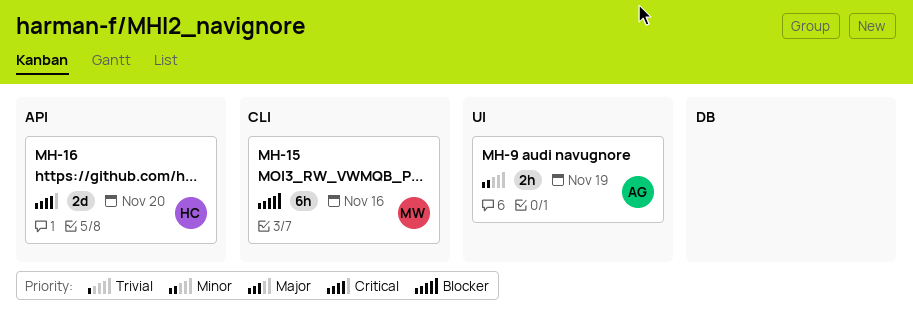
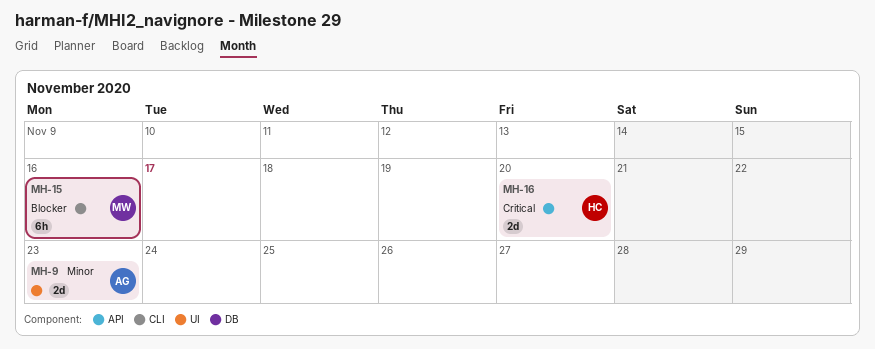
MH-9, estimate: 2h -> 2d
MH-9, due: Nov 19 -> Nov 23

